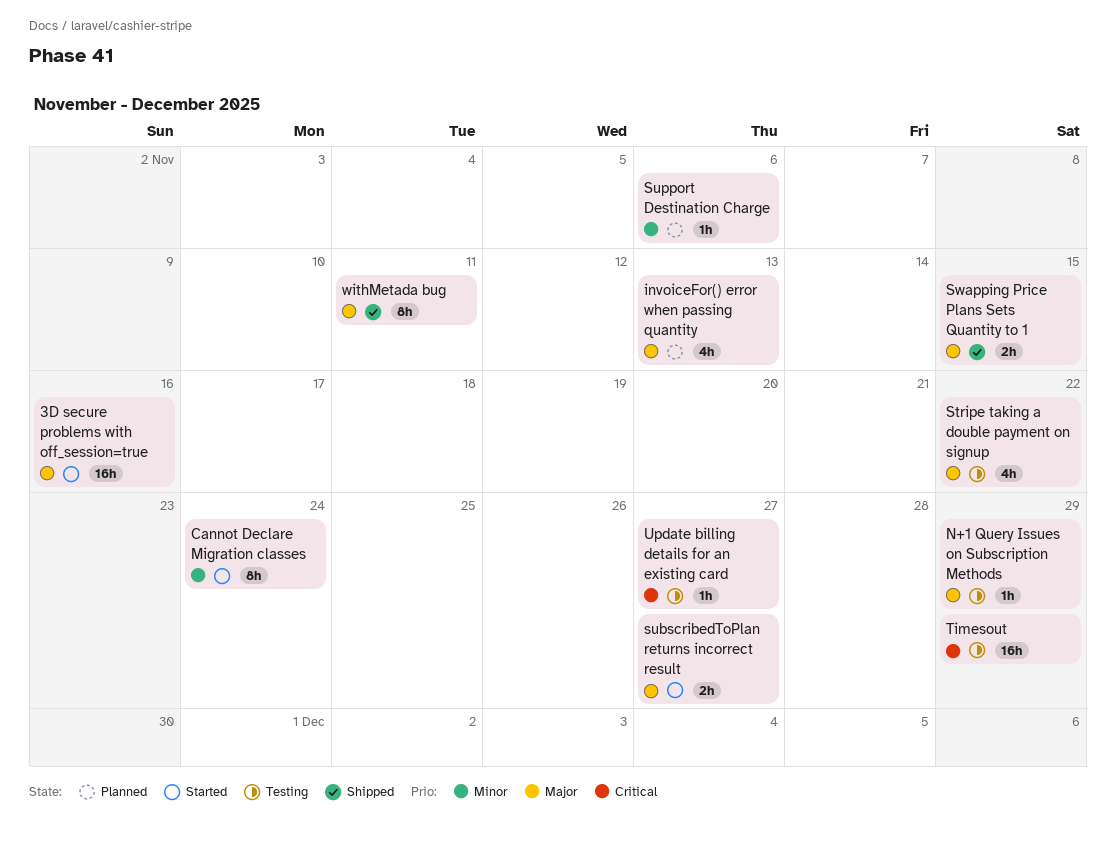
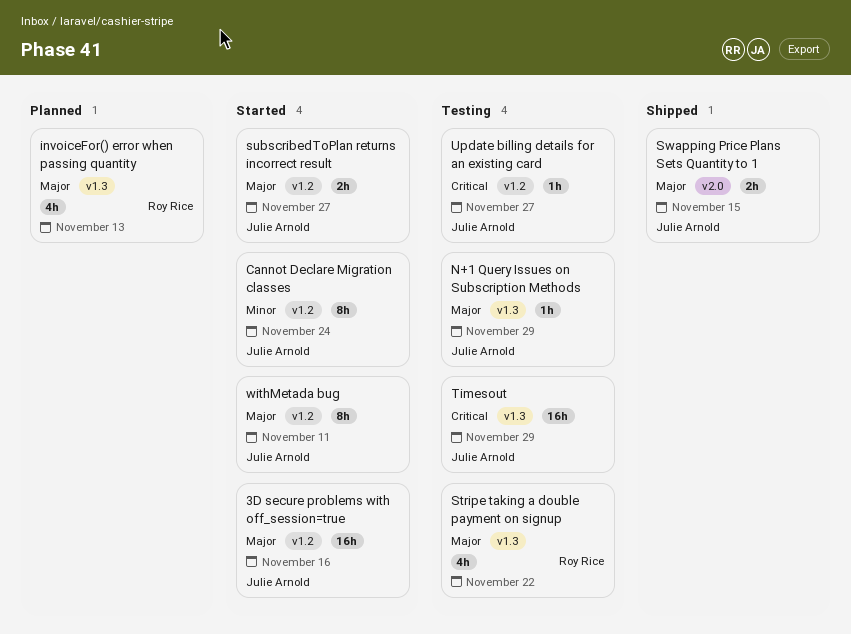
Support Destination Charge: present -> none
withMetada bug, status: Shipped -> Started

